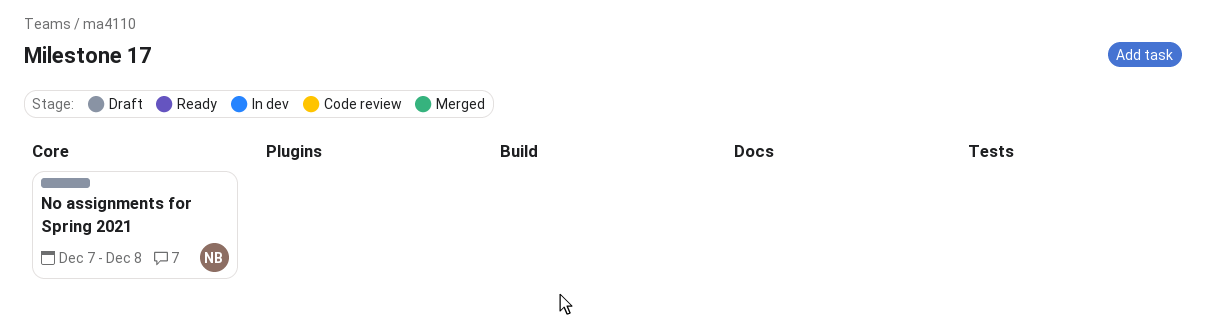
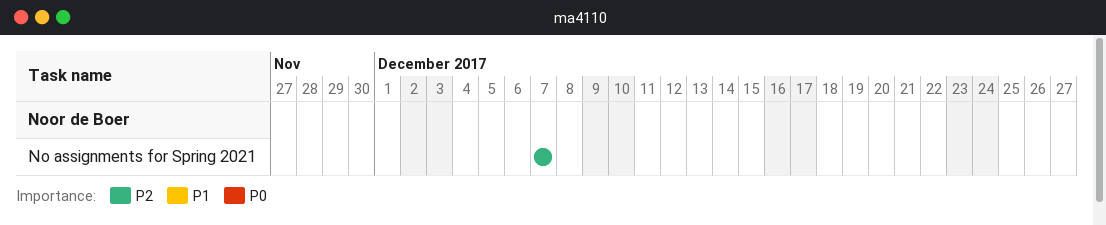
No assignments for Spring 2021, due: Dec 8 -> Dec 7

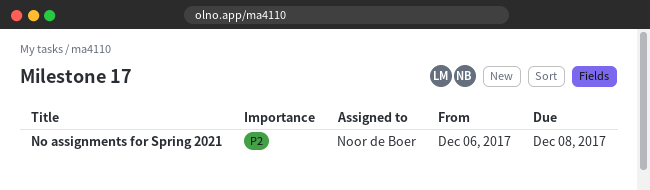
No assignments for Spring 2021, start: Dec 7 -> Dec 6
No assignments for Spring 2021, due: Dec 7 -> Dec 8

